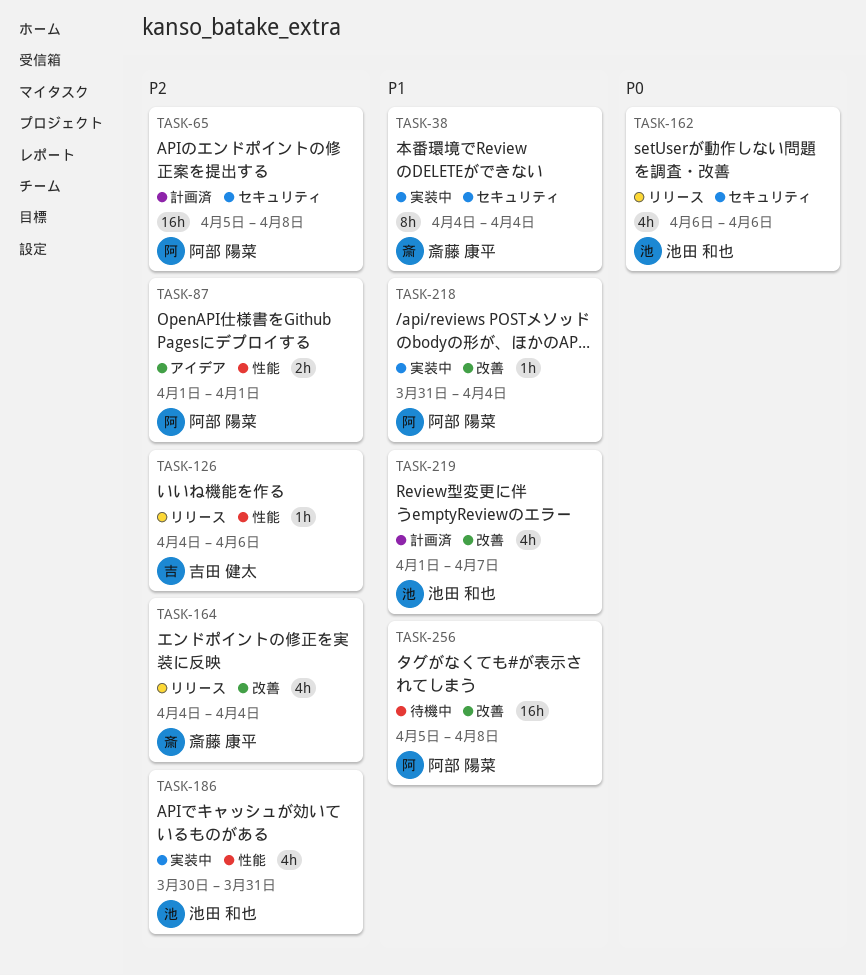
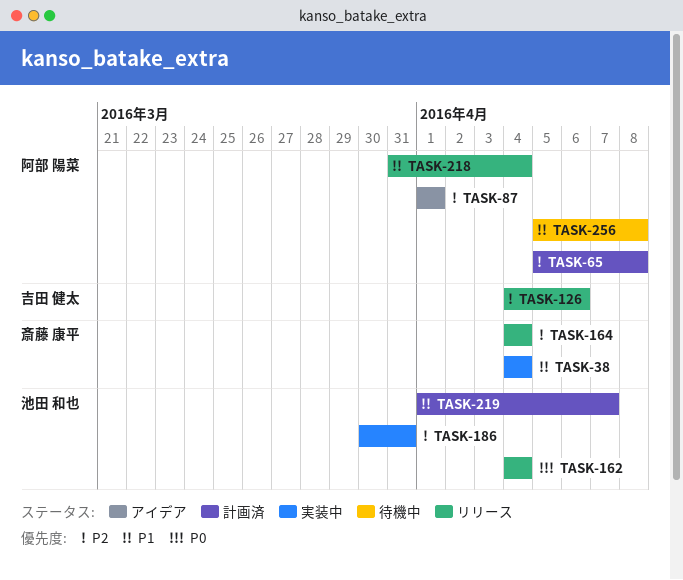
TASK-162, start: Apr 6 -> Apr 4
TASK-162, due: Apr 6 -> Apr 4
TASK-218, status: 実装中 -> リリース

